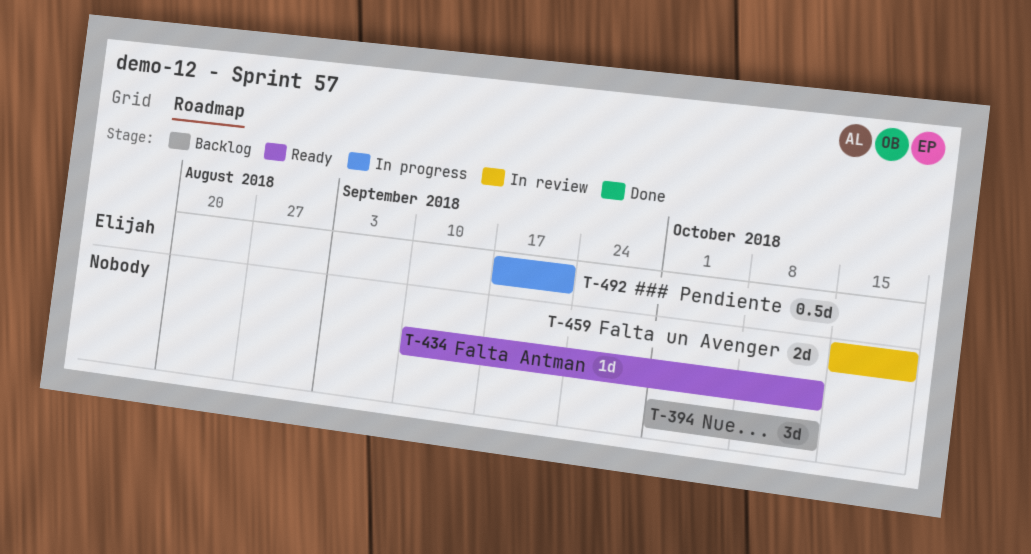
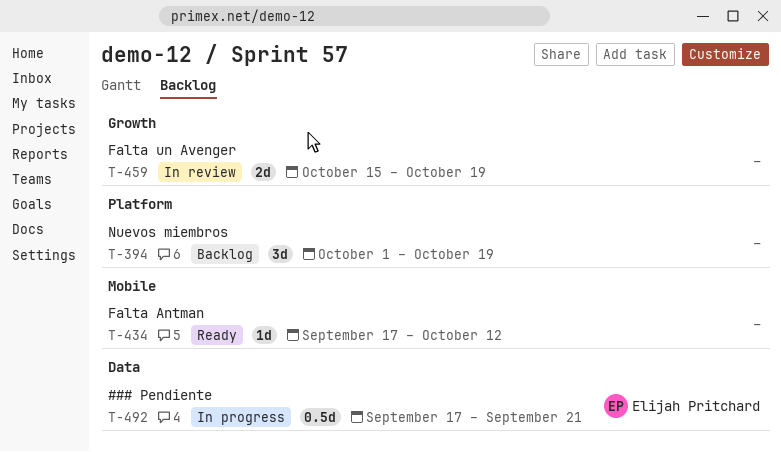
T-394, due: Oct 12 -> Oct 19
T-434, start: Sep 10 -> Sep 17

